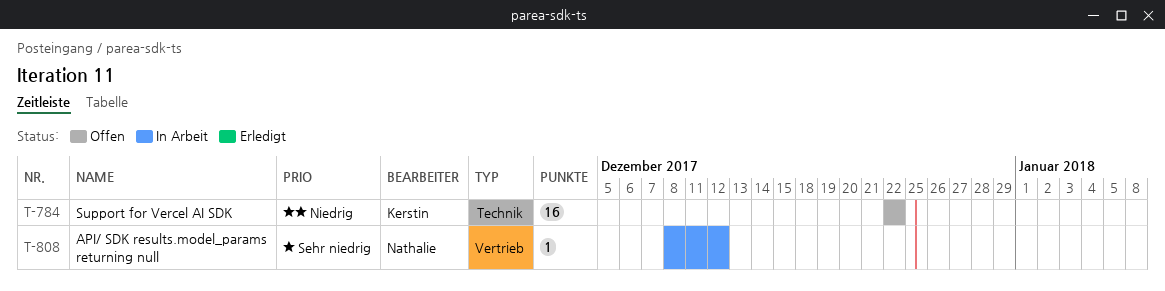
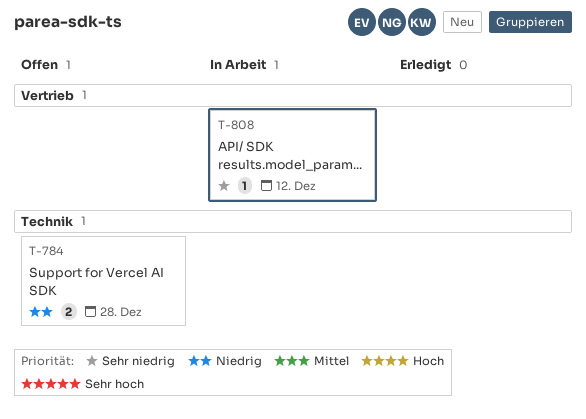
T-784, estimate: 16 -> 2
T-784, due: Dec 22 -> Dec 28

